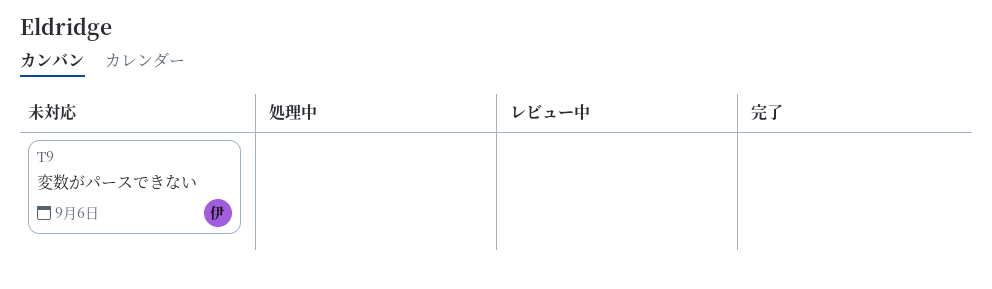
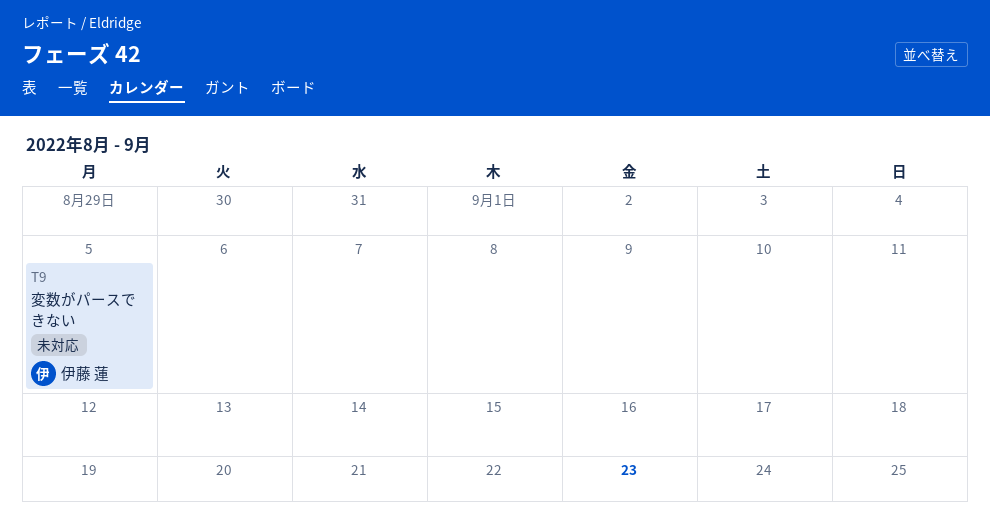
T9, due: Sep 6 -> Sep 5

